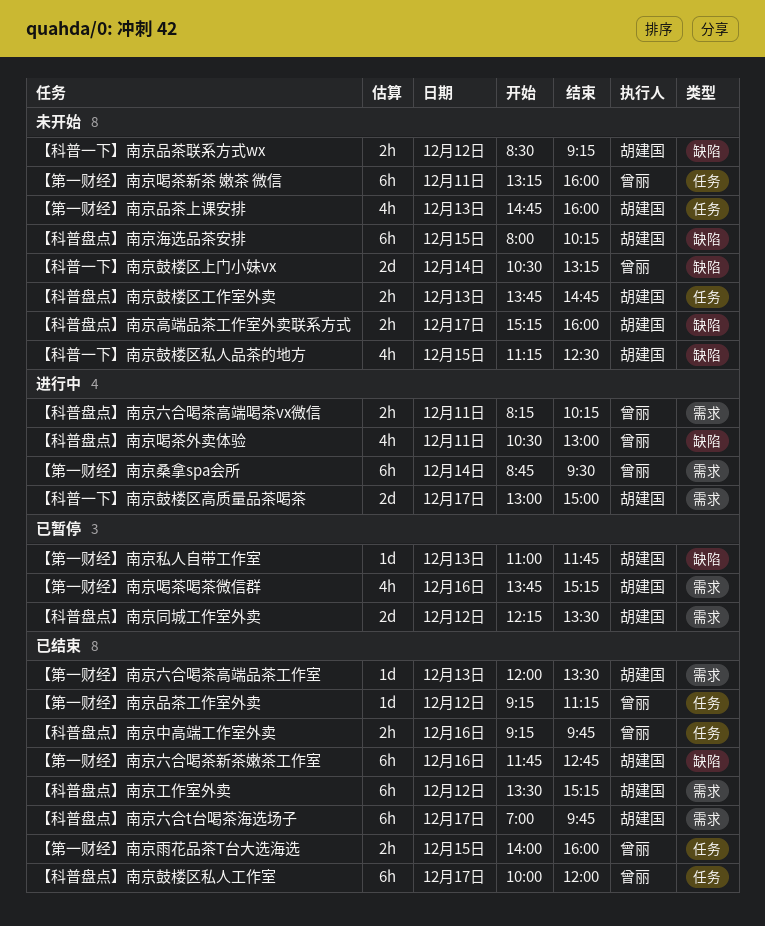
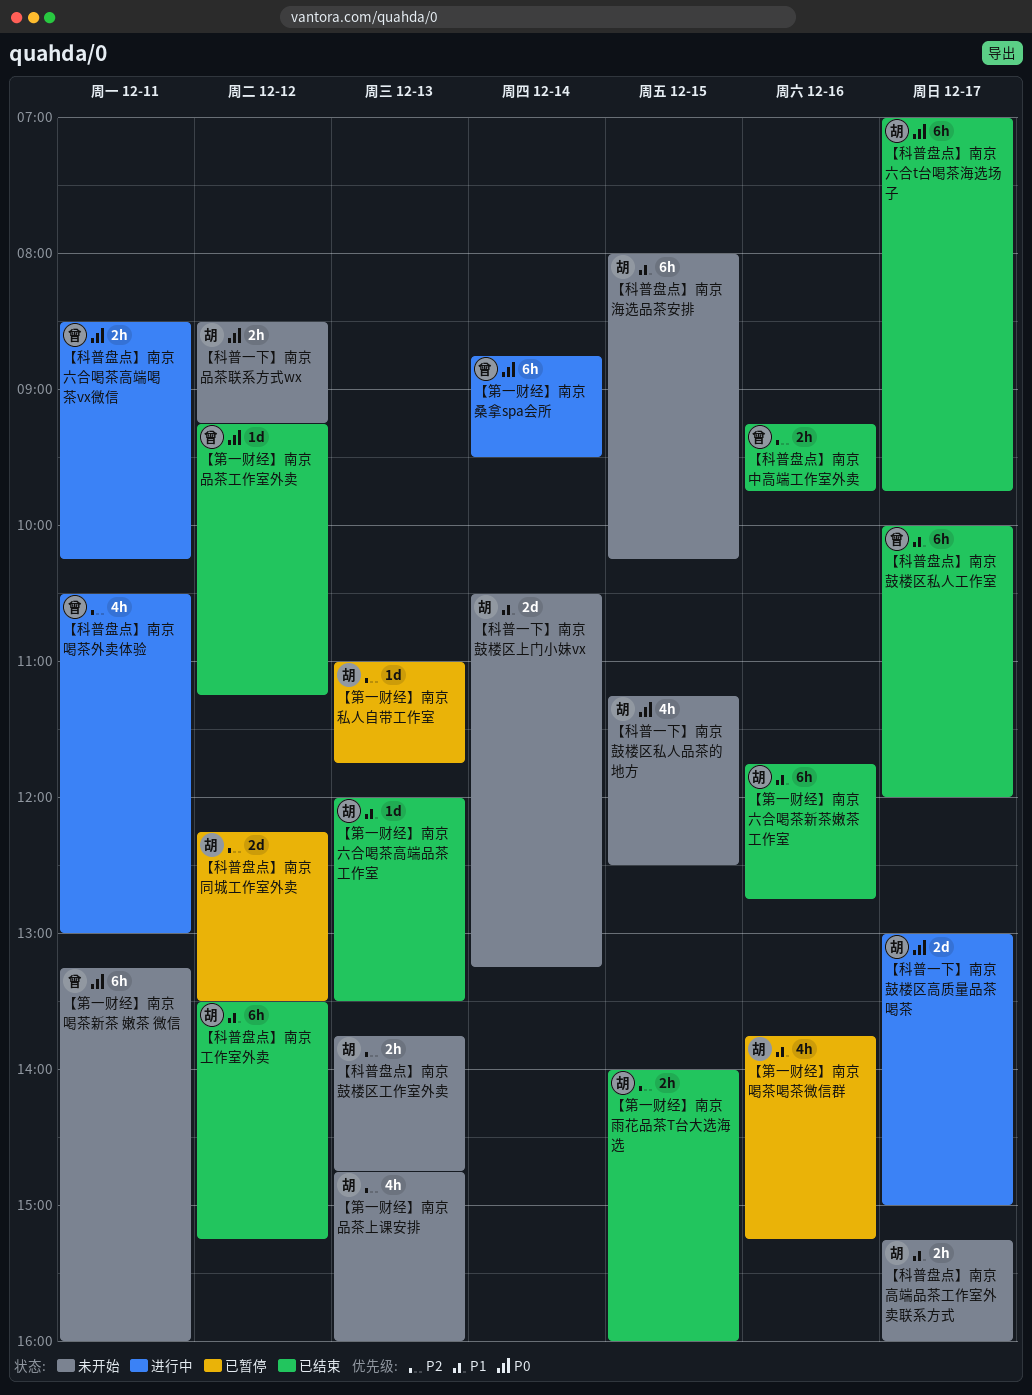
【科普一下】南京鼓楼区上门小妹vx, owner: 曾丽 -> 胡建国
【科普盘点】南京六合喝茶高端喝茶vx微信, begins: 08:15 -> 08:30
【第一财经】南京雨花品茶T台大选海选, owner: 曾丽 -> 胡建国

